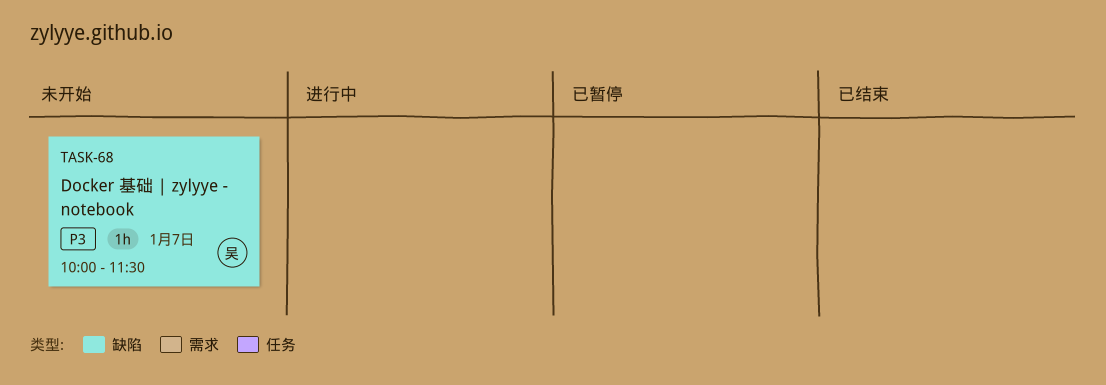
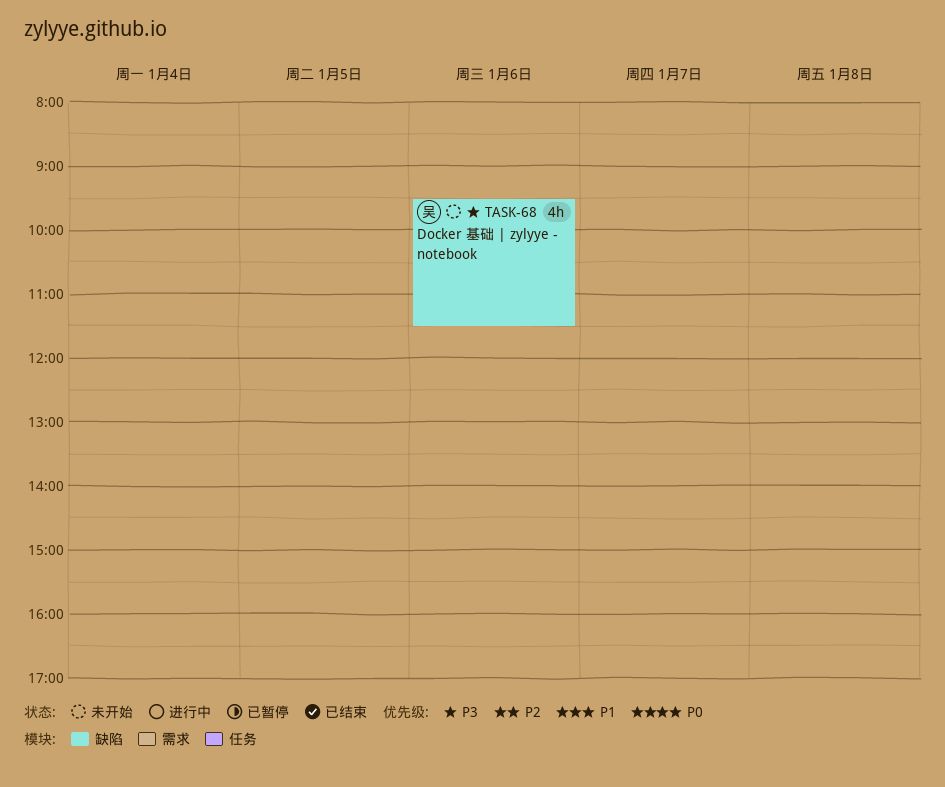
TASK-68, estimate: 1h -> 4h
TASK-68, day: Jan 7 -> Jan 6
TASK-68, begins: 10:00 -> 09:30

